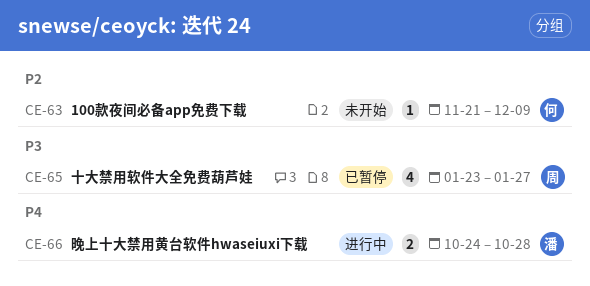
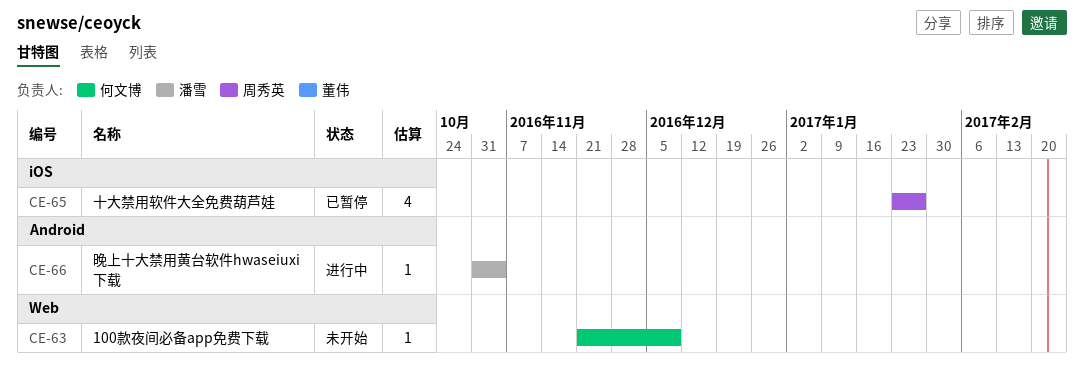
CE-66, estimate: 2 -> 1
CE-66, start: Oct 24 -> Oct 31
CE-66, due: Oct 28 -> Nov 4

